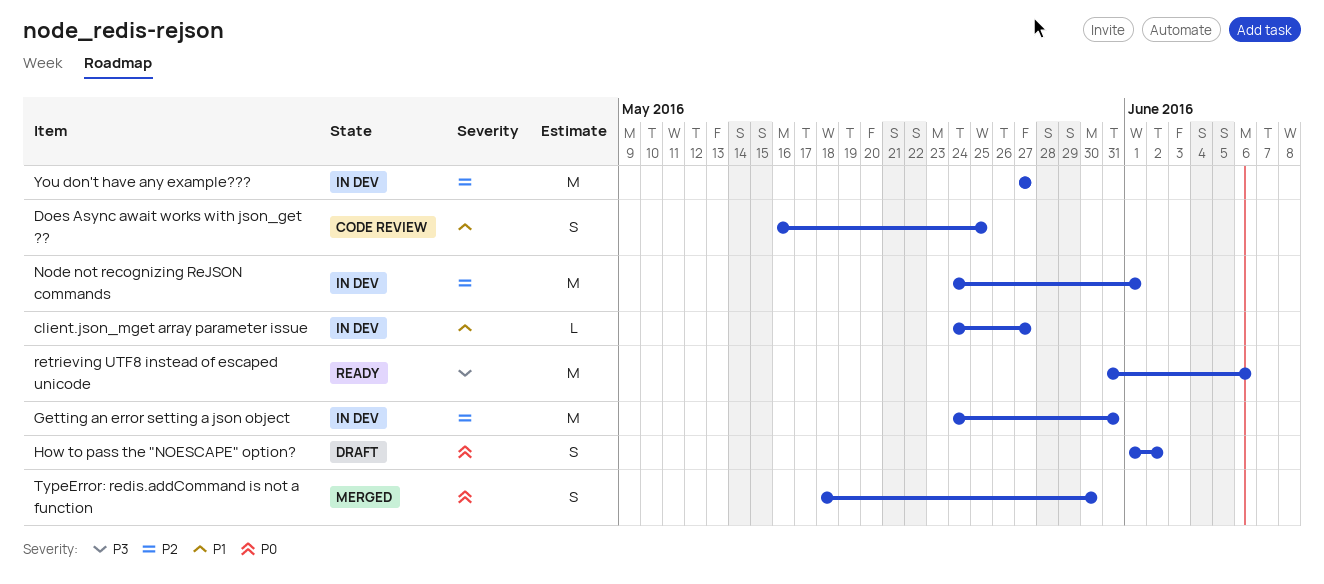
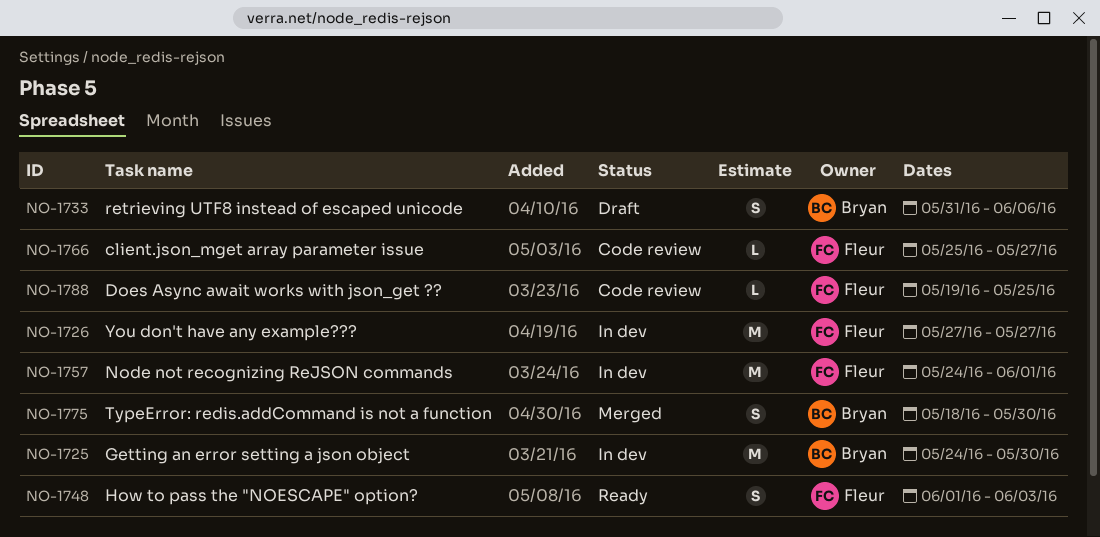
client.json_mget array parameter issue, status: In dev -> Code review
client.json_mget array parameter issue, start: May 24 -> May 25
Does Async await works with json_get ??, estimate: S -> L
Does Async await works with json_get ??, start: May 16 -> May 19
Getting an error setting a json object, due: May 31 -> May 30
How to pass the "NOESCAPE" option?, status: Draft -> Ready
How to pass the "NOESCAPE" option?, due: Jun 2 -> Jun 3
retrieving UTF8 instead of escaped unicode, status: Ready -> Draft
retrieving UTF8 instead of escaped unicode, estimate: M -> S

